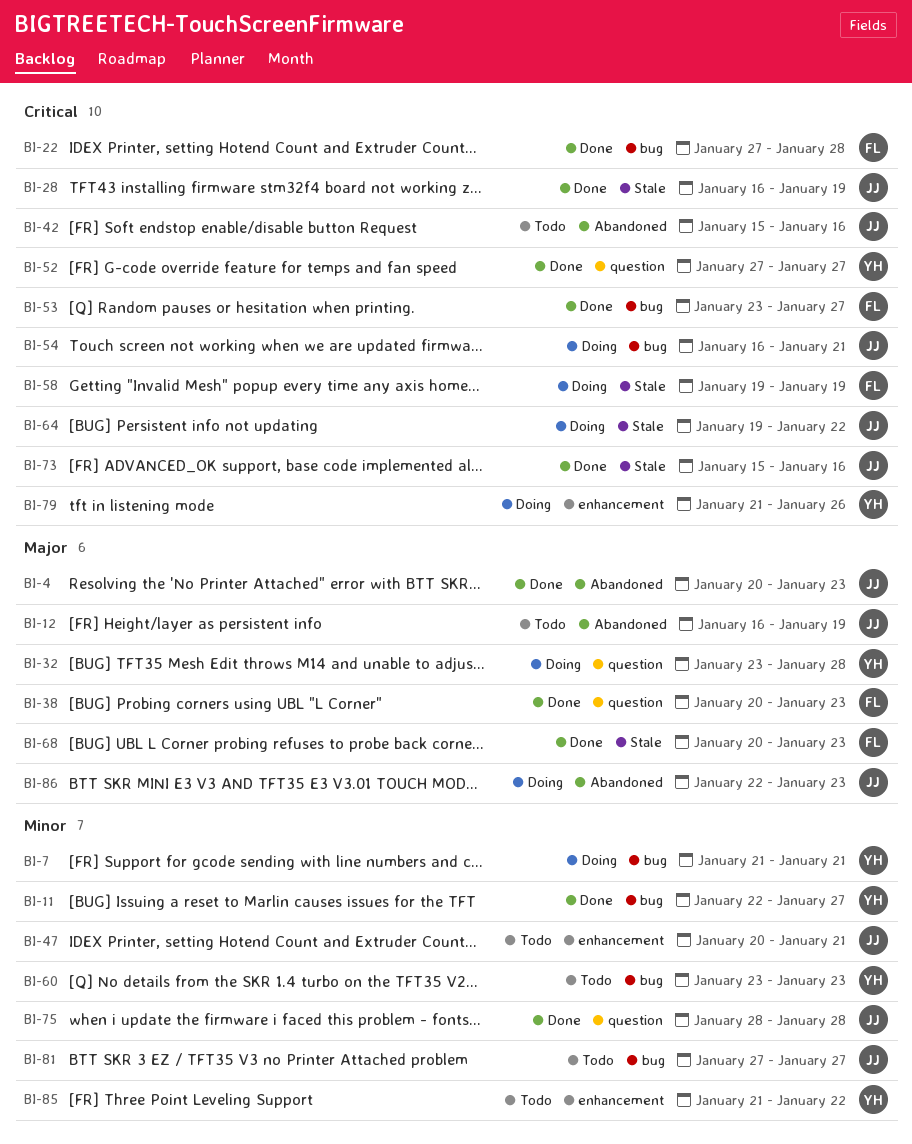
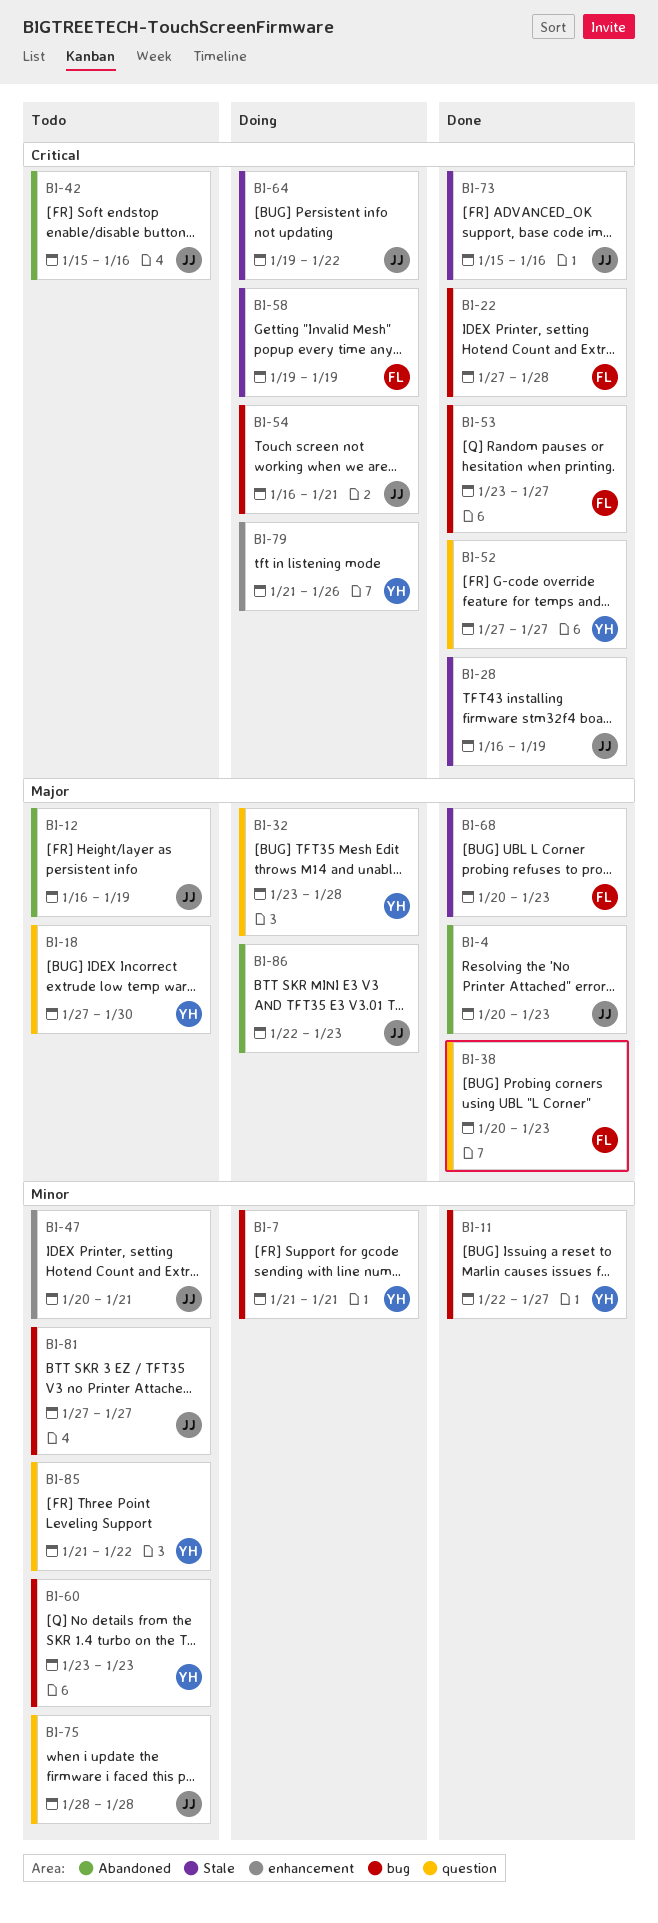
BI-18: none -> present
BI-75, status: Done -> Todo
BI-85, label: enhancement -> question

